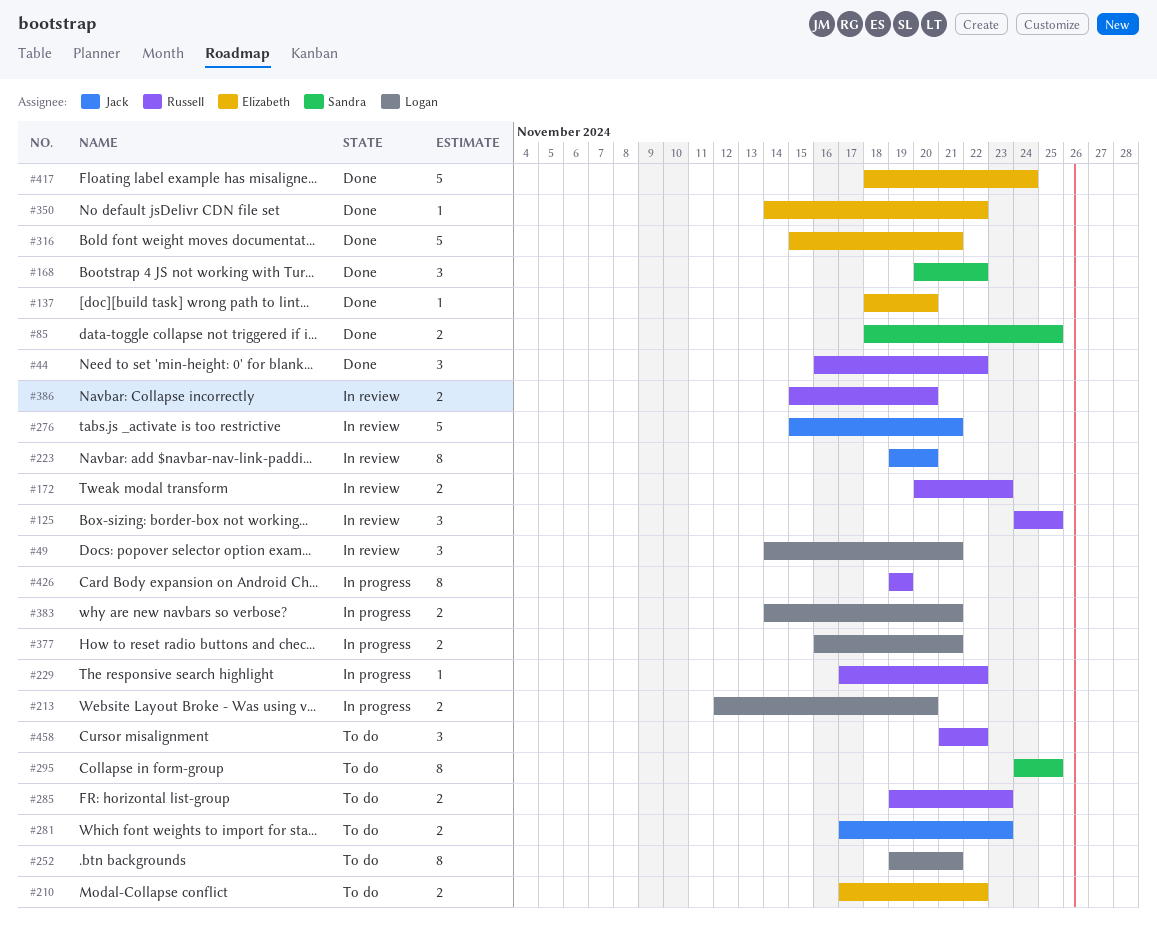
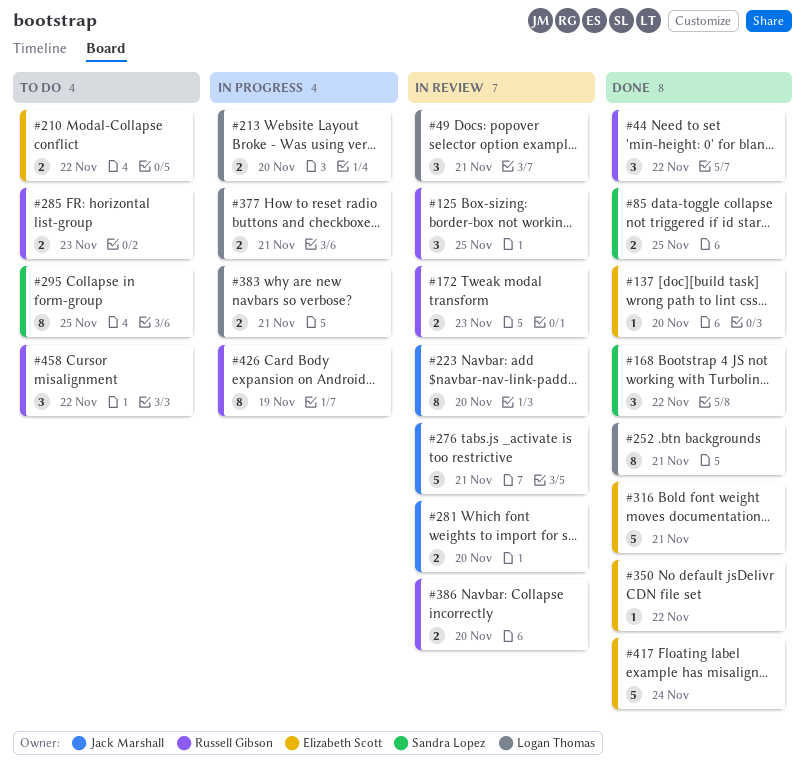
#229: present -> none
#252, status: To do -> Done
#281, status: To do -> In review
#281, due: Nov 23 -> Nov 20

